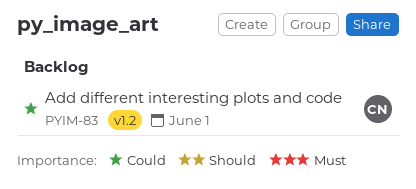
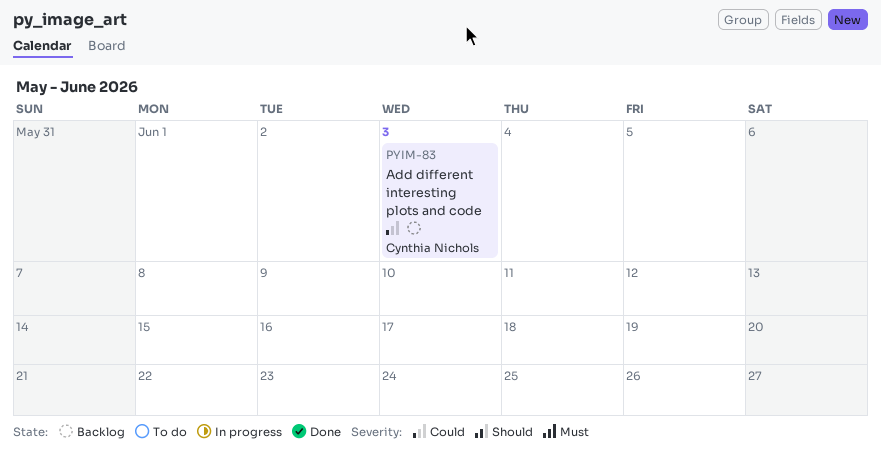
PYIM-83, due: Jun 1 -> Jun 3

